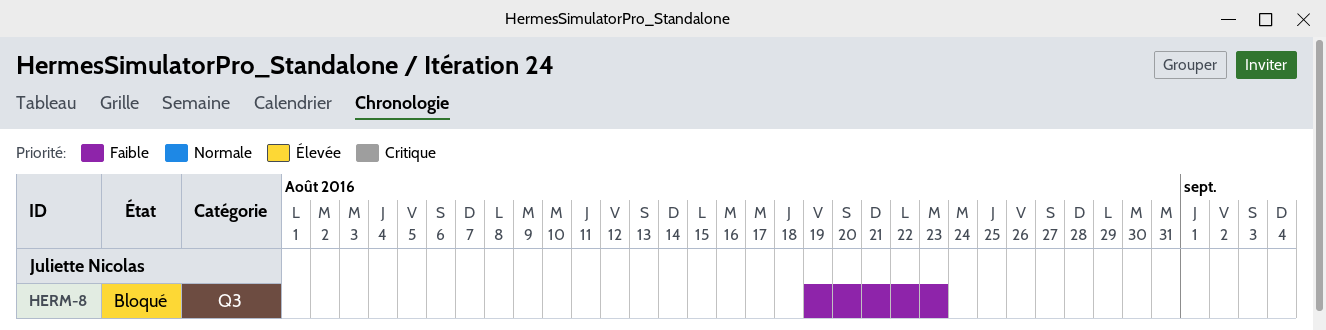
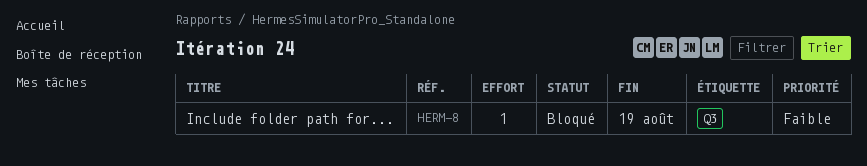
HERM-8, due: Aug 23 -> Aug 19

